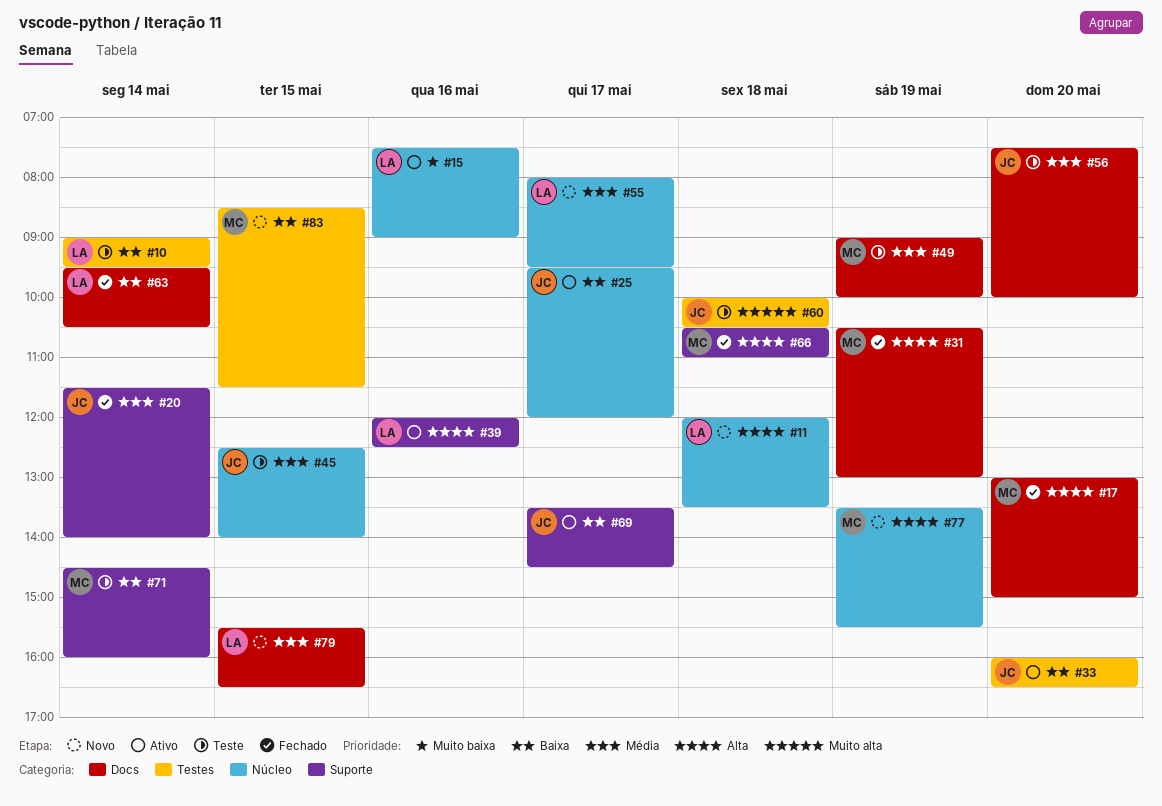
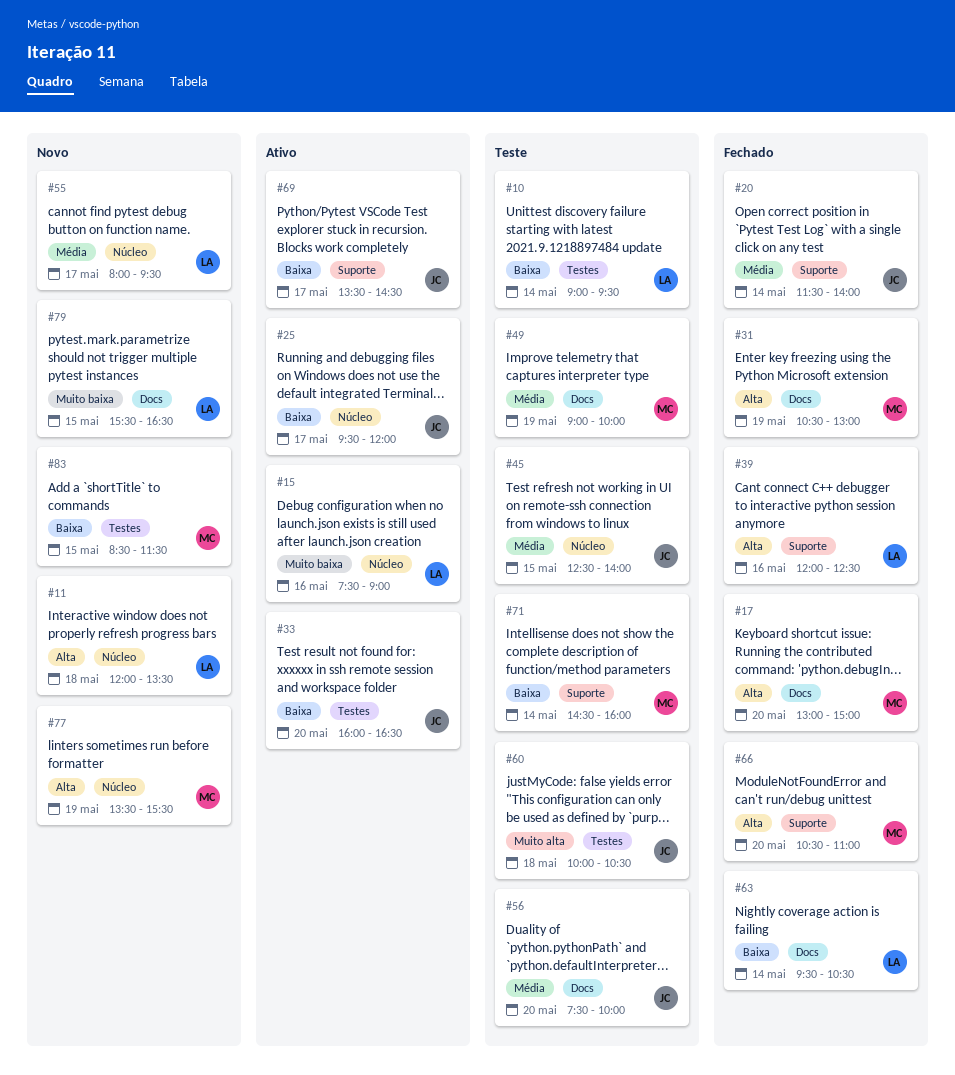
#39, status: Ativo -> Fechado
#66, day: May 18 -> May 20
#79, priority: Média -> Muito baixa

